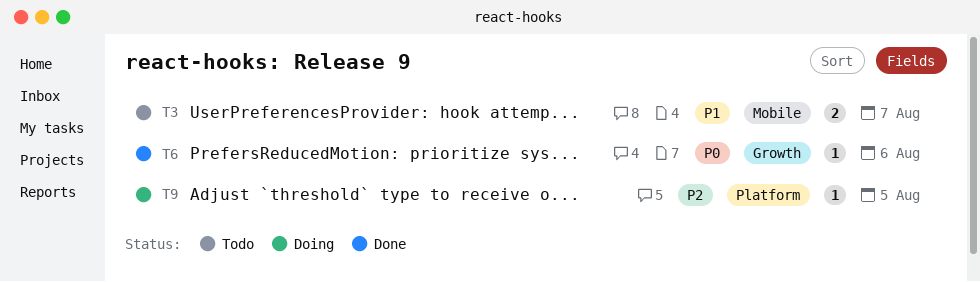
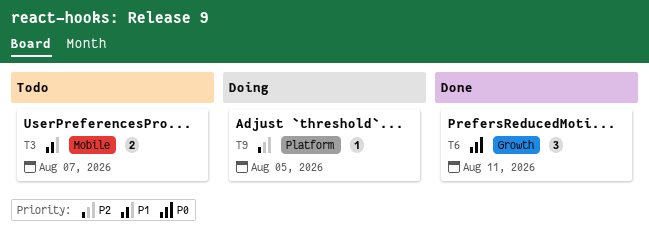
T6, estimate: 1 -> 3
T6, due: Aug 6 -> Aug 11

